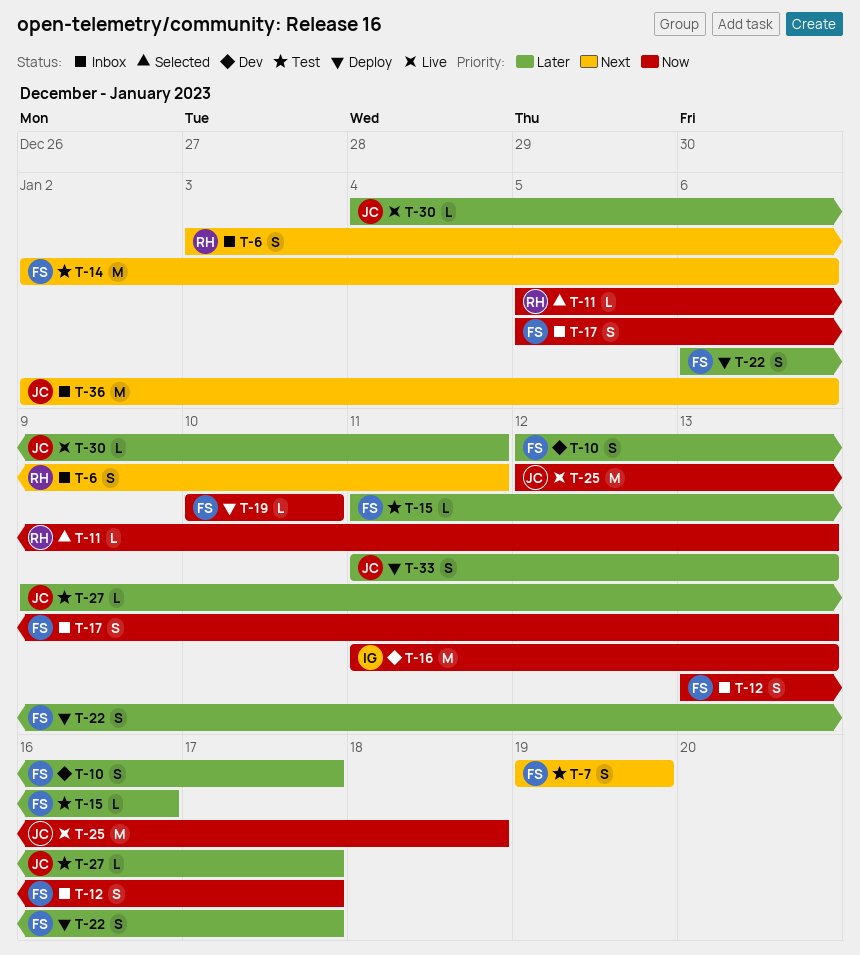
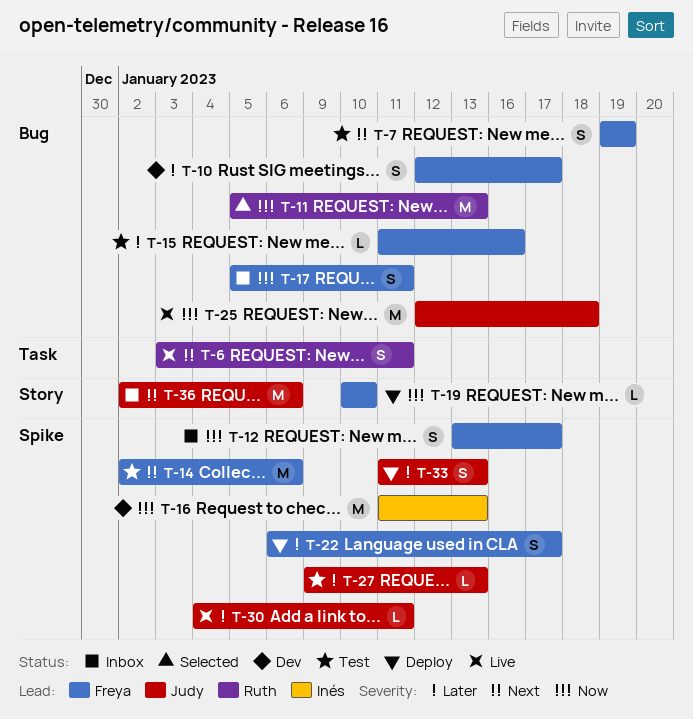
T-6, status: Inbox -> Live
T-11, estimate: L -> M
T-17, due: Jan 13 -> Jan 11
T-27, due: Jan 17 -> Jan 13

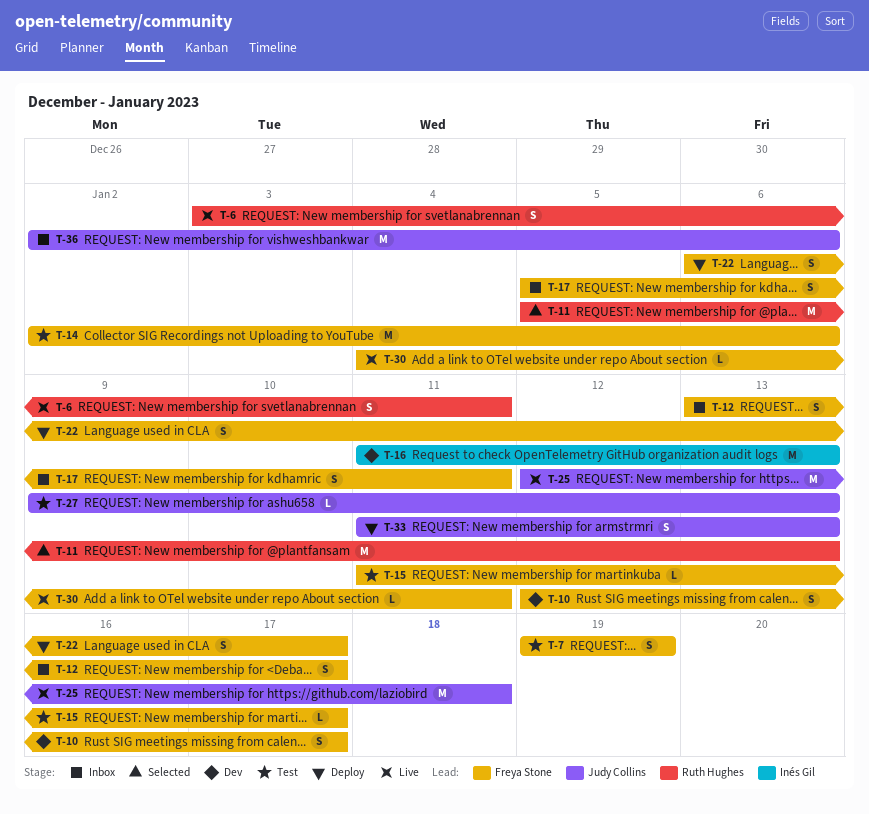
T-15, due: Jan 16 -> Jan 17
T-19: present -> none
T-30, owner: Judy Collins -> Freya Stone

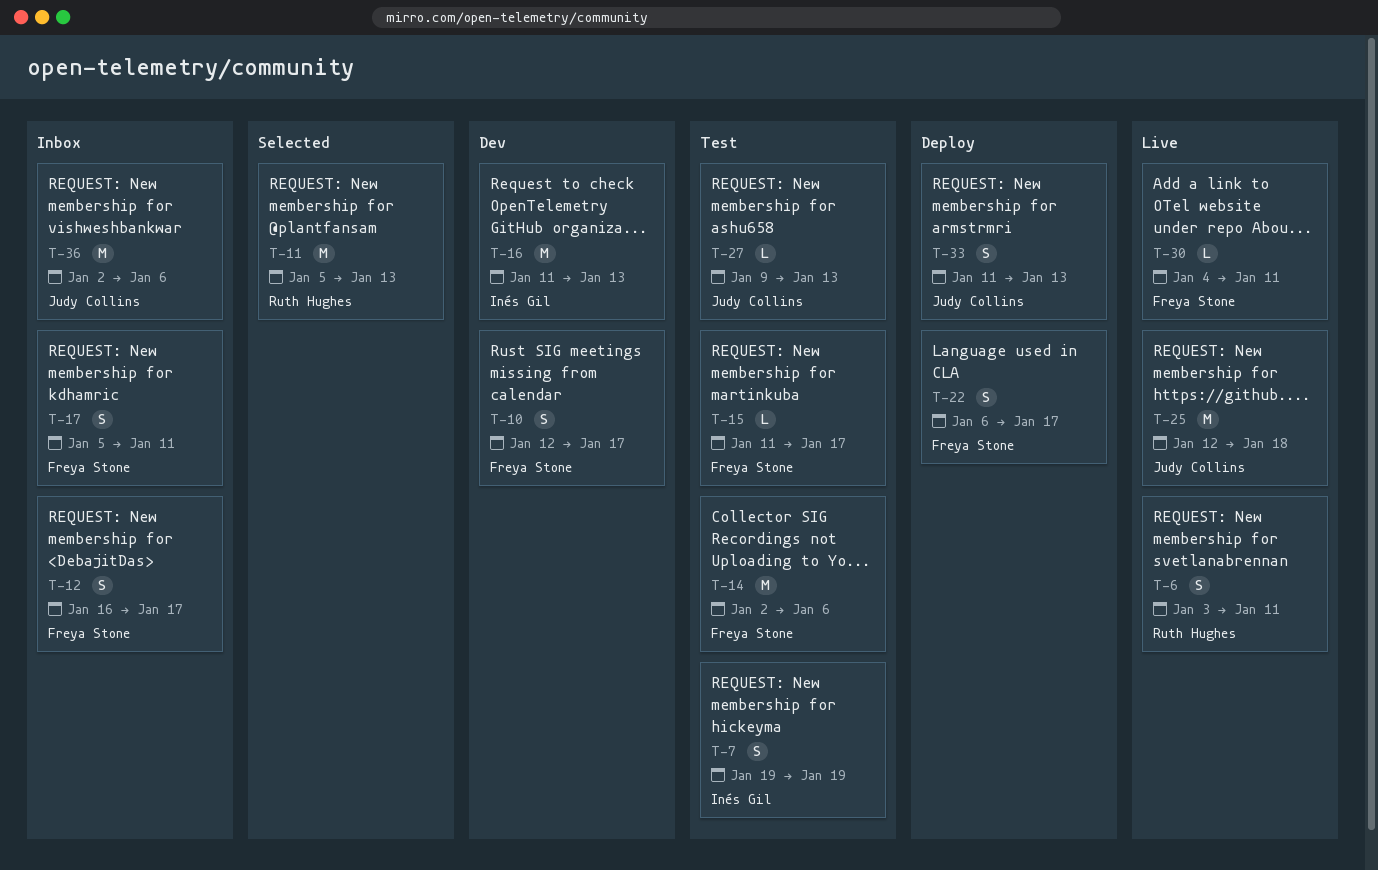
T-7, owner: Freya Stone -> Inés Gil
T-12, start: Jan 13 -> Jan 16

